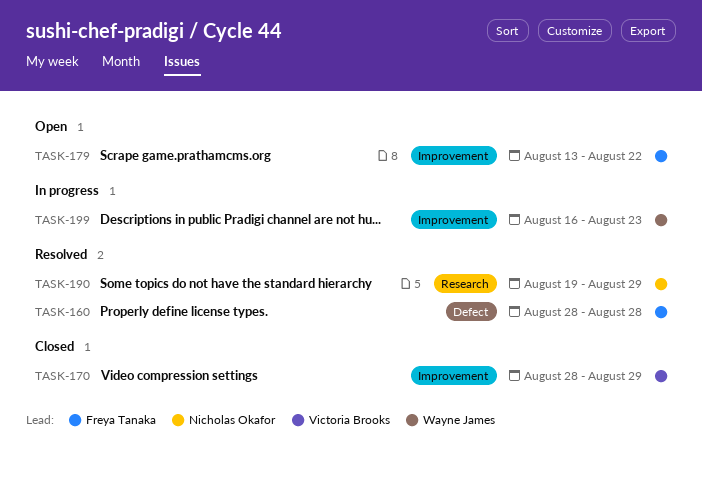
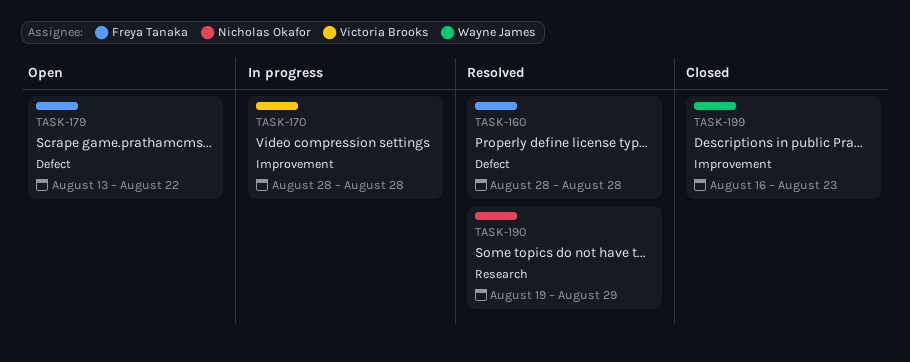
TASK-170, status: Closed -> In progress
TASK-170, due: Aug 29 -> Aug 28
TASK-179, label: Improvement -> Defect
TASK-199, status: In progress -> Closed

